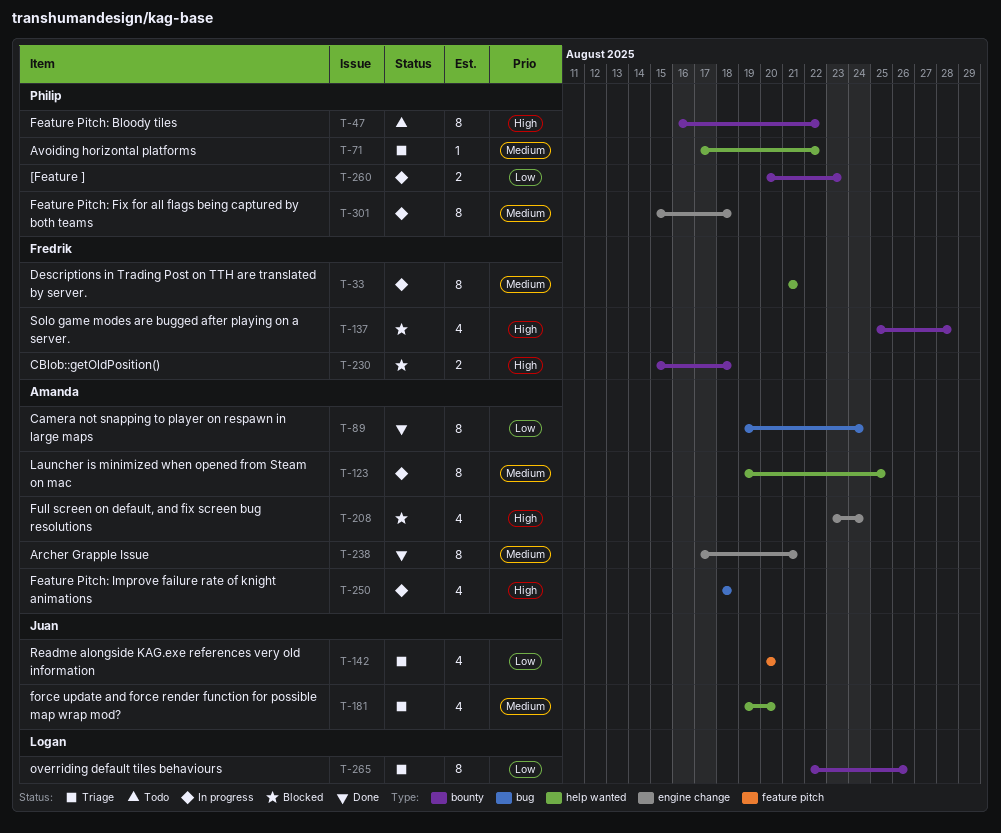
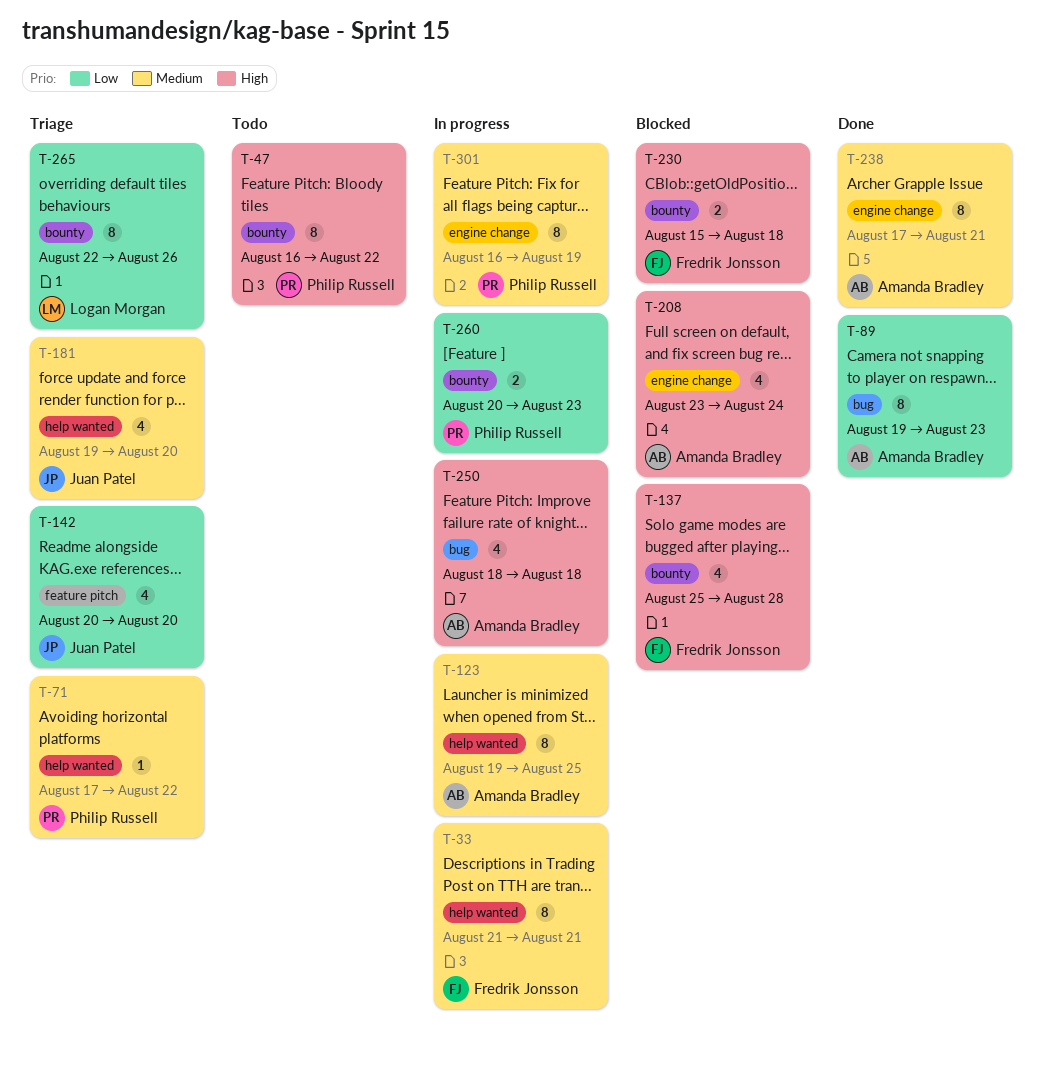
T-89, due: Aug 24 -> Aug 23
T-301, start: Aug 15 -> Aug 16
T-301, due: Aug 18 -> Aug 19

